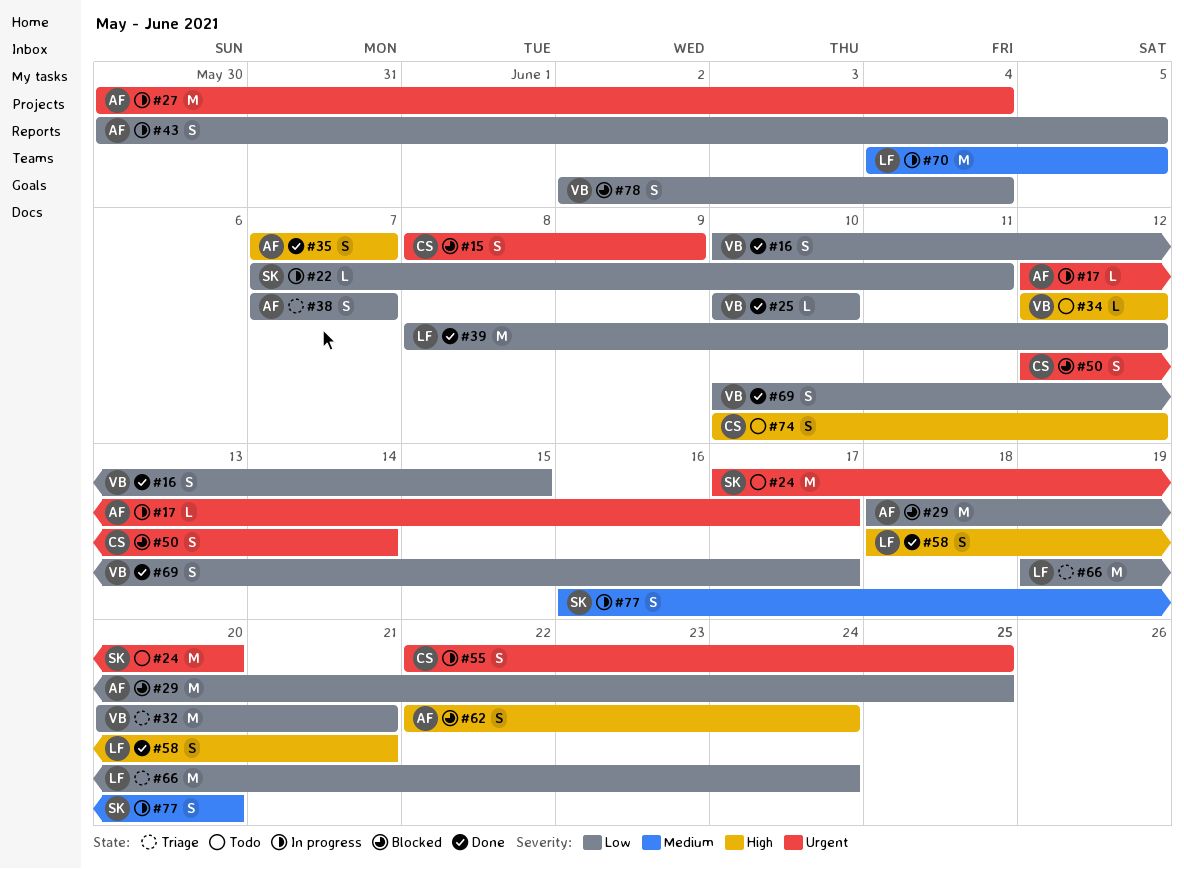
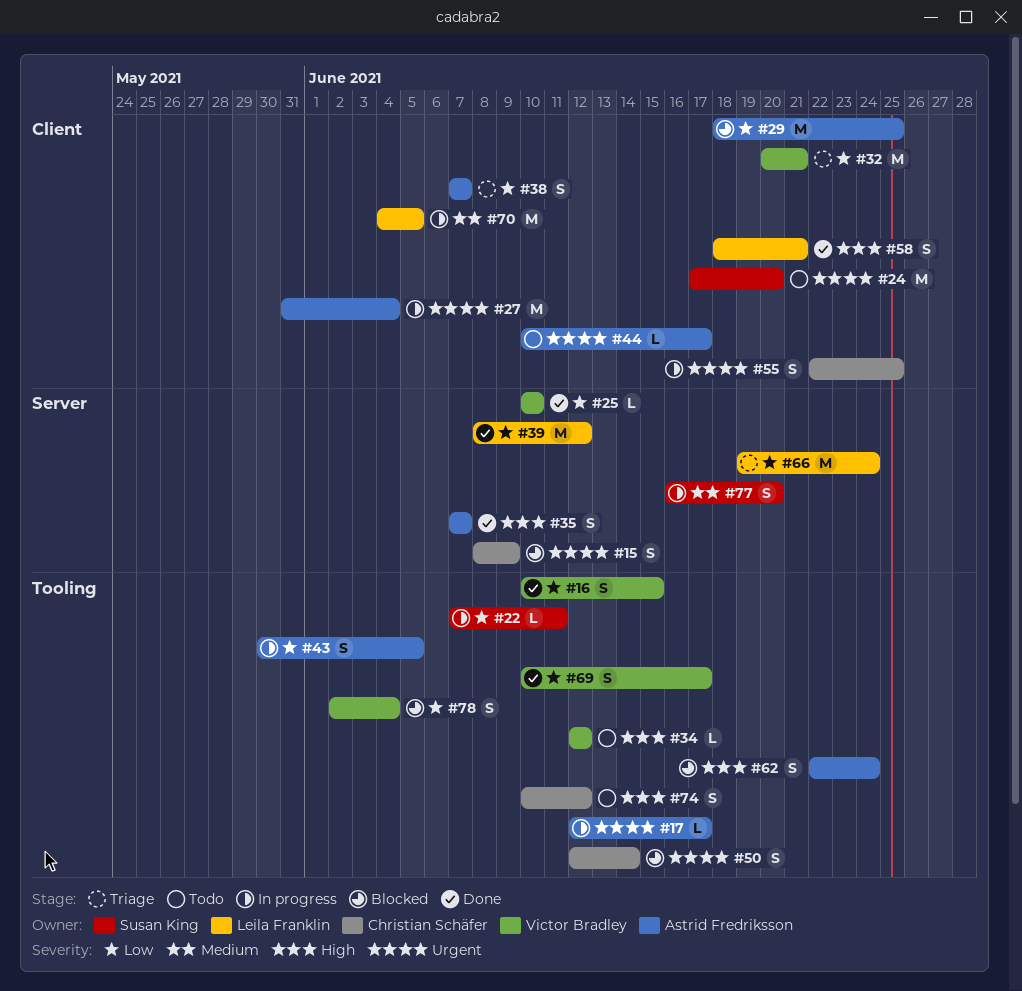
#27, start: May 30 -> May 31
#44: none -> present

